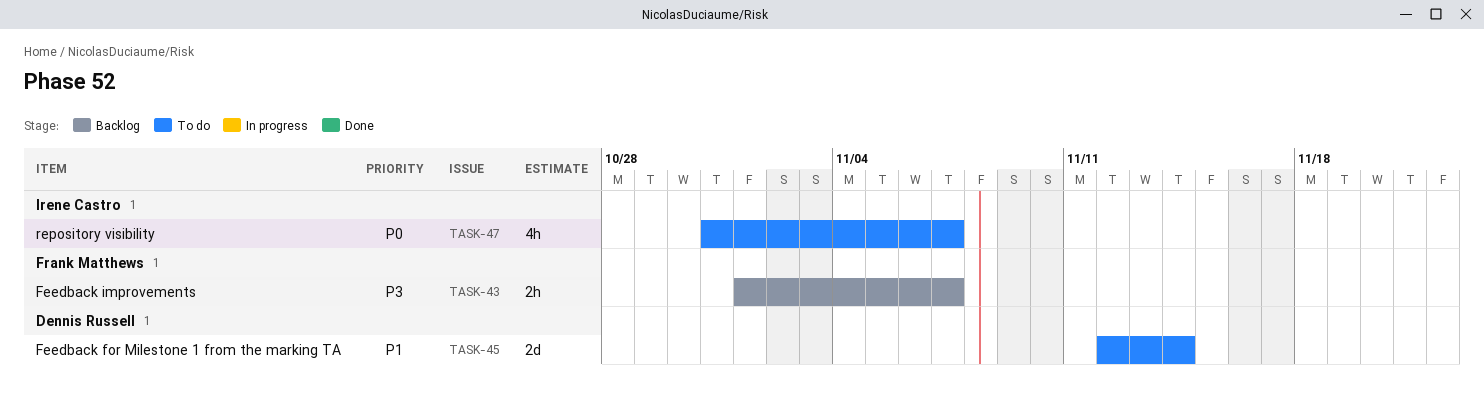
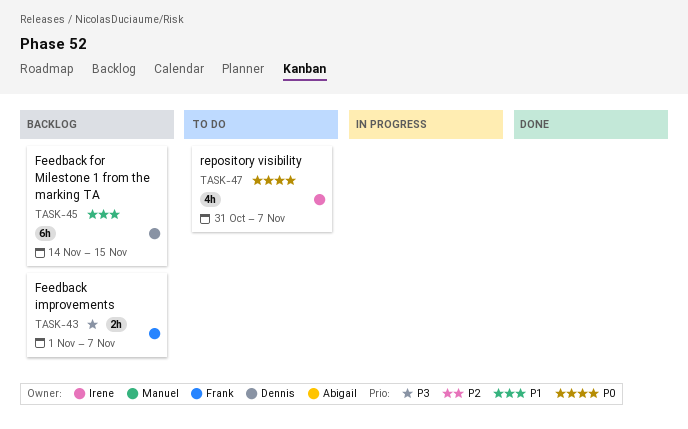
TASK-45, status: To do -> Backlog
TASK-45, estimate: 2d -> 6h
TASK-45, start: Nov 12 -> Nov 14
TASK-45, due: Nov 14 -> Nov 15

